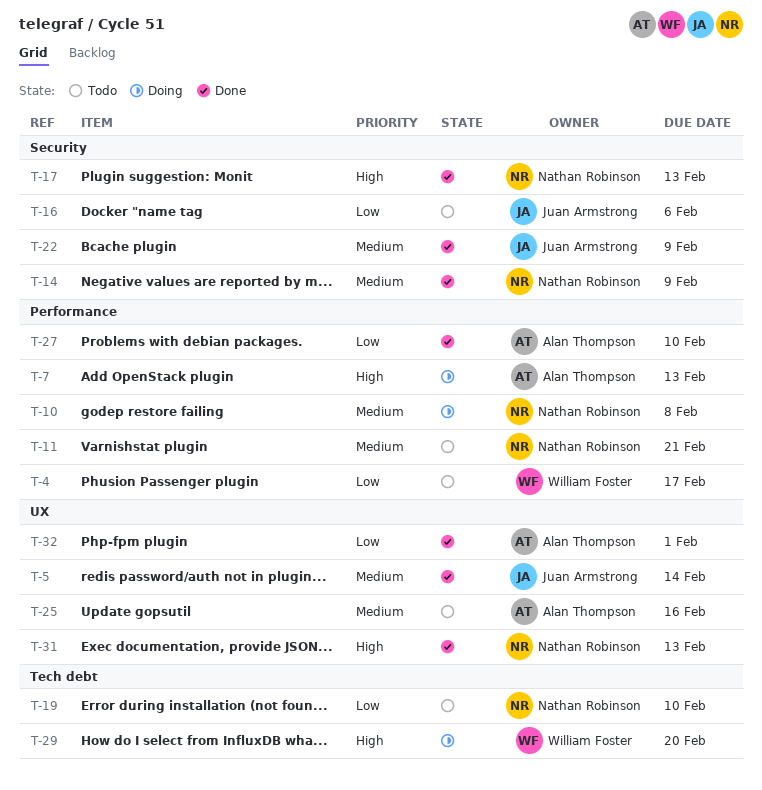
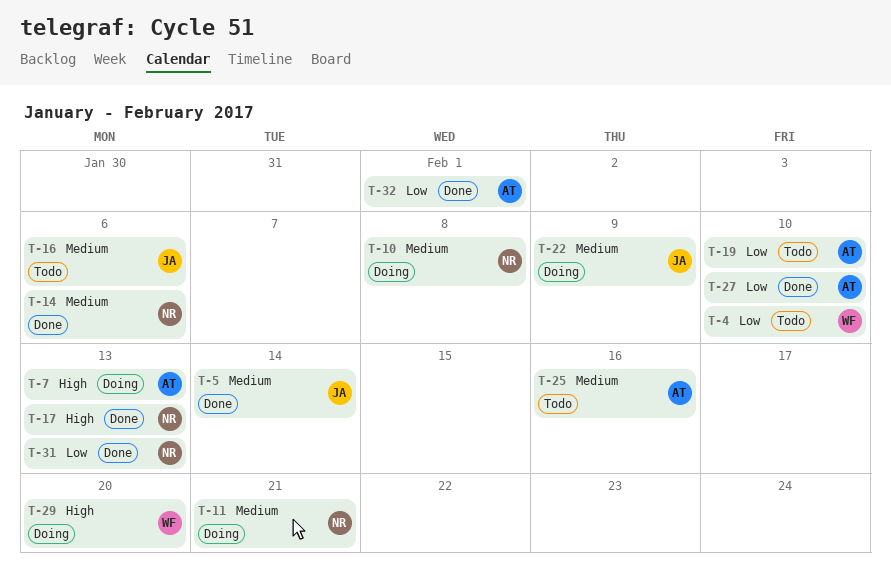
T-4, due: Feb 17 -> Feb 10
T-11, status: Todo -> Doing
T-14, due: Feb 9 -> Feb 6
T-16, priority: Low -> Medium
T-19, owner: Nathan Robinson -> Alan Thompson
T-22, status: Done -> Doing
T-31, priority: High -> Low

